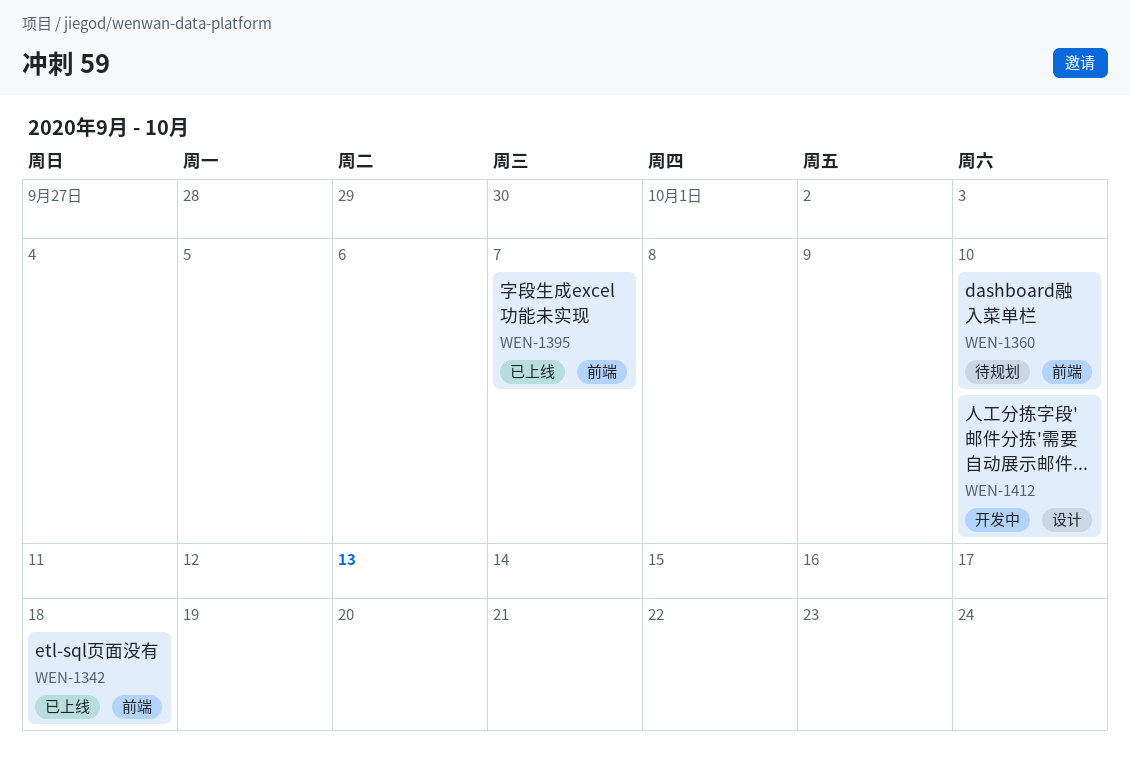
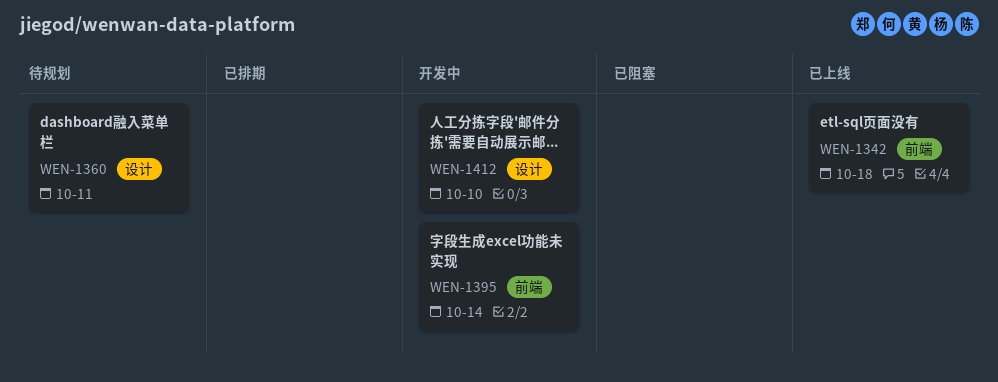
WEN-1360, label: 前端 -> 设计
WEN-1360, due: Oct 10 -> Oct 11
WEN-1395, status: 已上线 -> 开发中
WEN-1395, due: Oct 7 -> Oct 14

